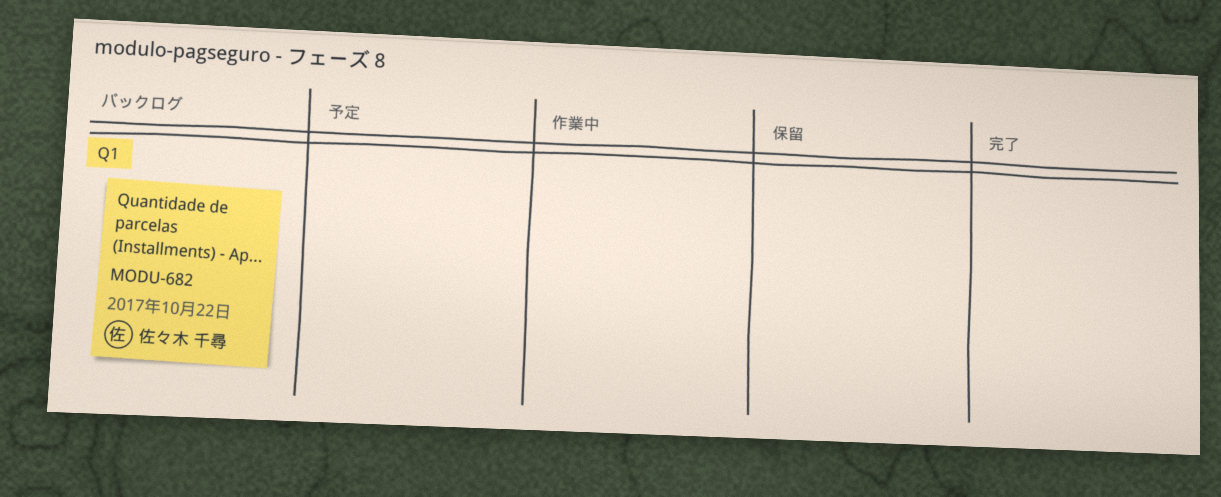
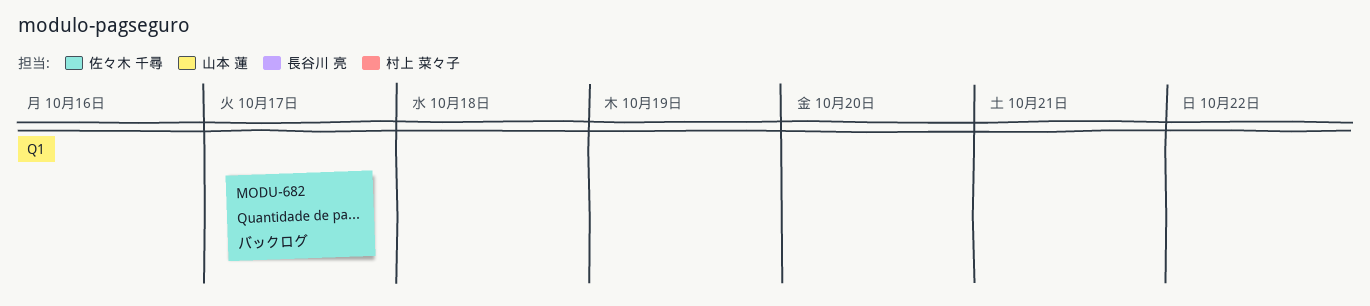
MODU-682, due: Oct 22 -> Oct 17

